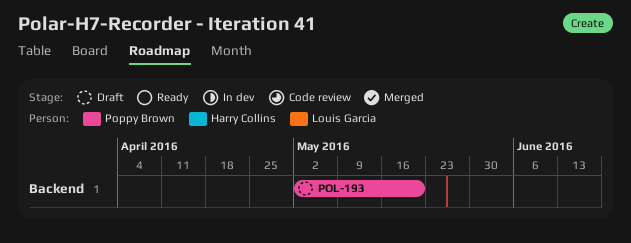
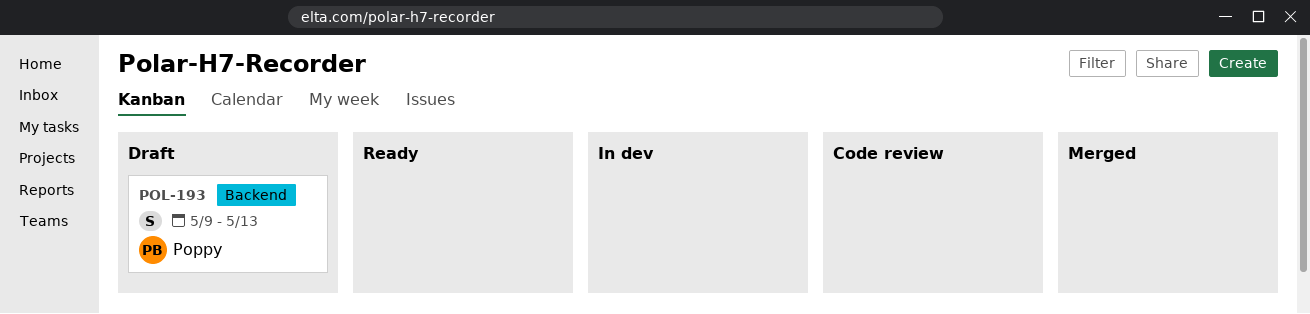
POL-193, start: May 2 -> May 9
POL-193, due: May 20 -> May 13

